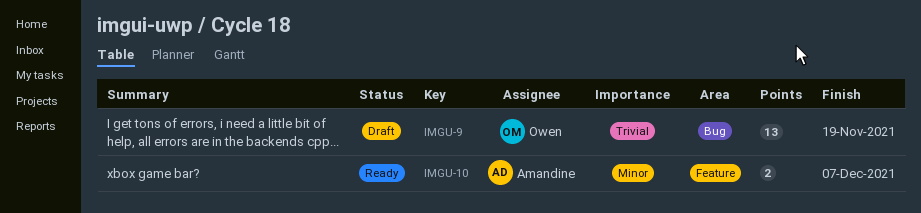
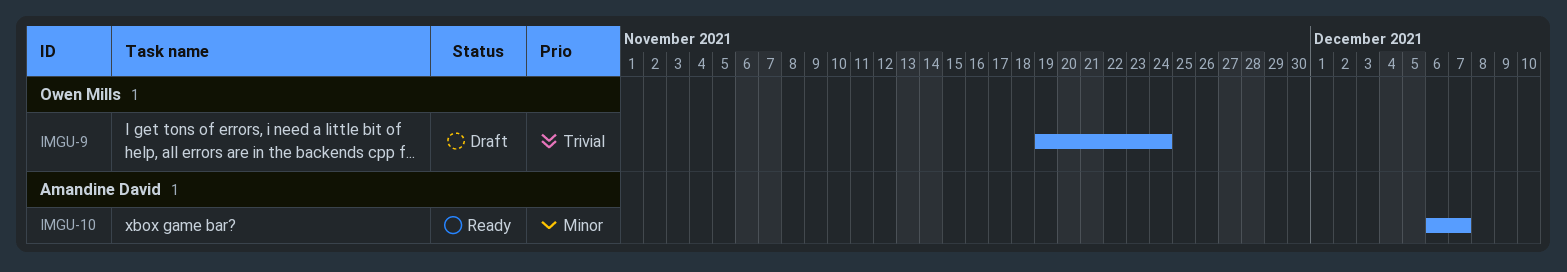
IMGU-9, due: Nov 19 -> Nov 24

